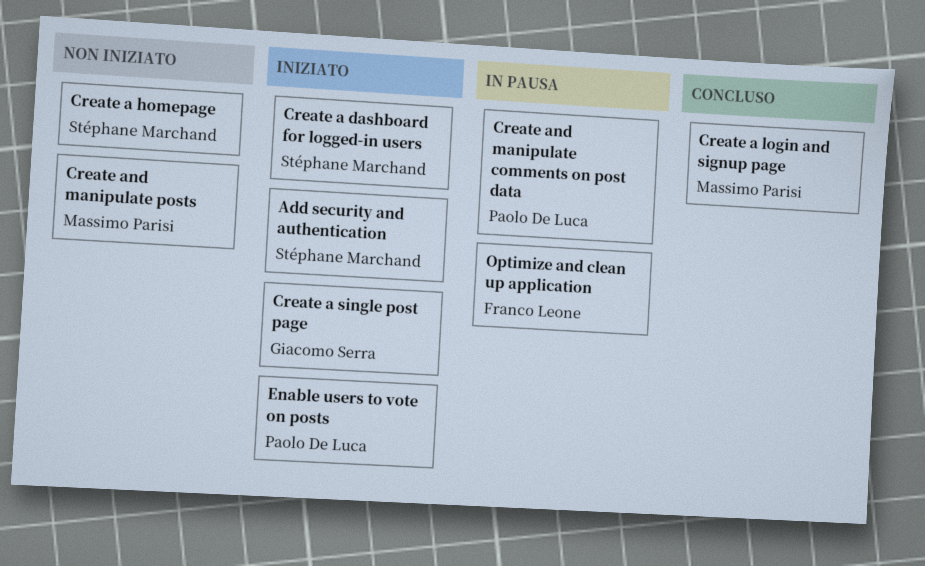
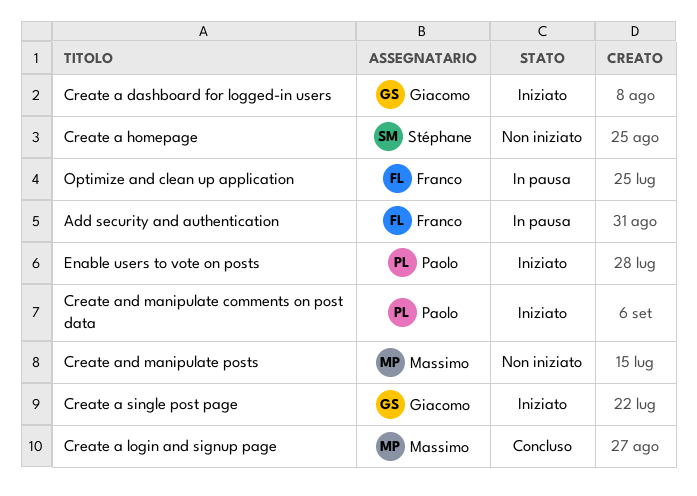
Add security and authentication, status: Iniziato -> In pausa
Add security and authentication, owner: Stéphane Marchand -> Franco Leone
Create a dashboard for logged-in users, owner: Stéphane Marchand -> Giacomo Serra
Create and manipulate comments on post data, status: In pausa -> Iniziato

